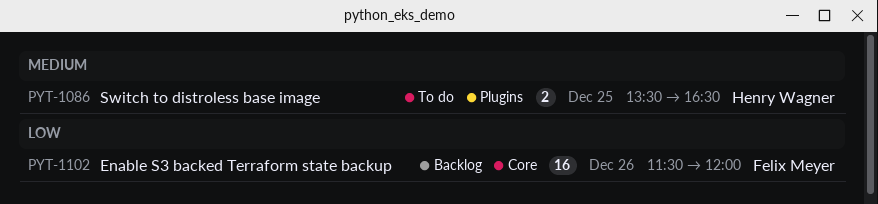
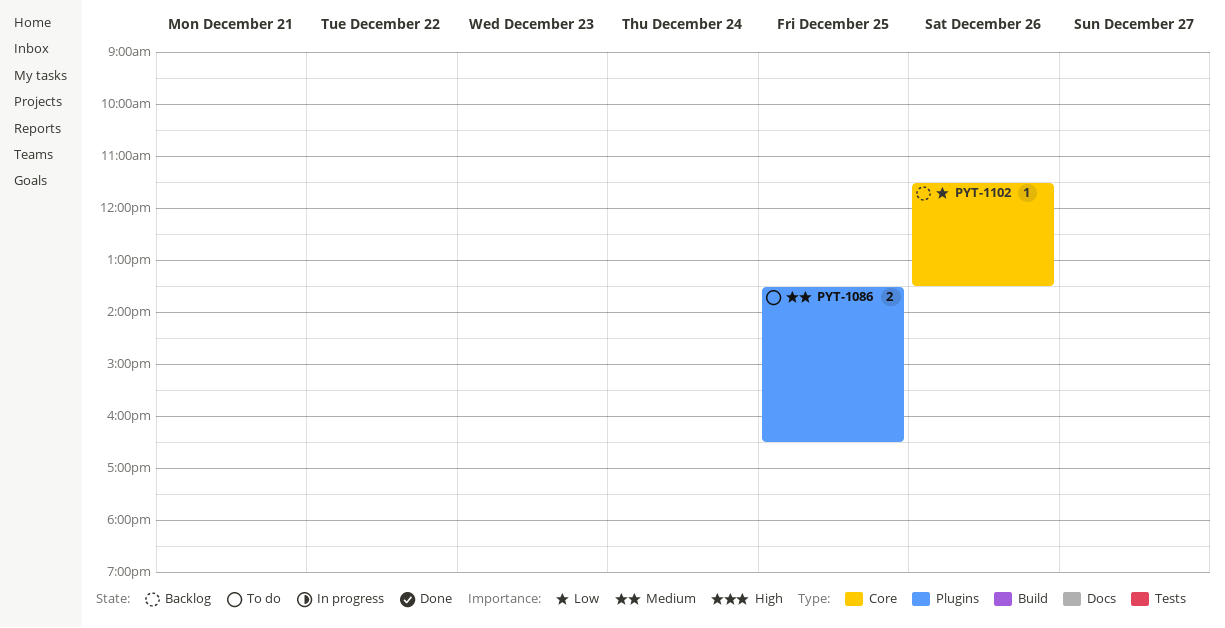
PYT-1102, estimate: 16 -> 1
PYT-1102, ends: 12:00 -> 13:30

